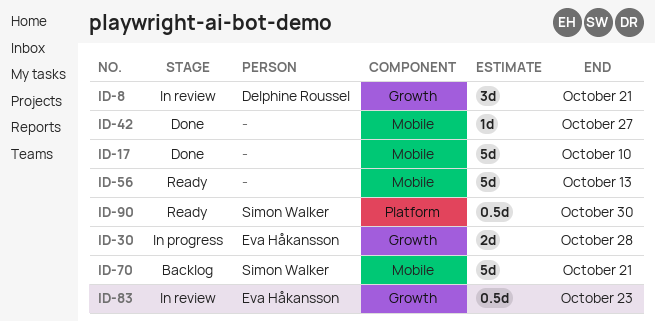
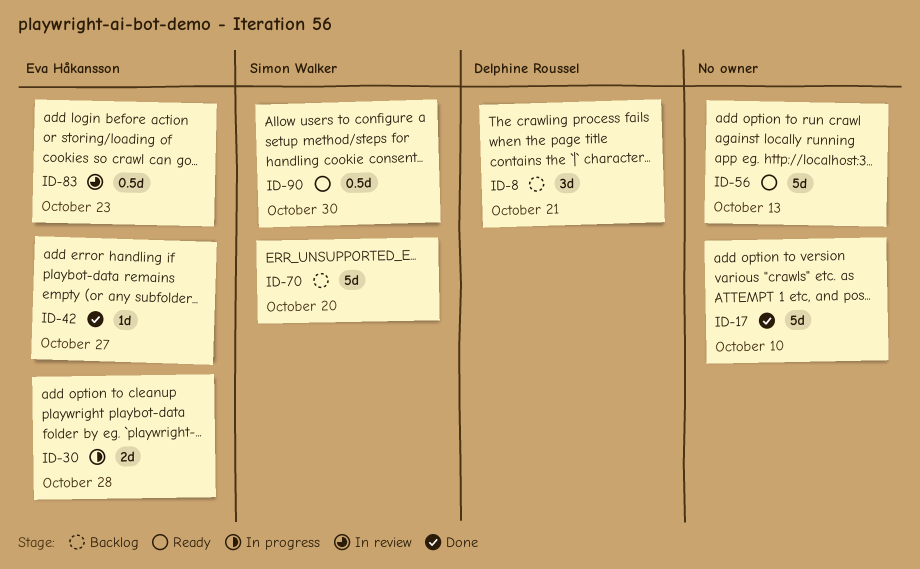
ID-8, status: In review -> Backlog
ID-42, owner: none -> Eva Håkansson
ID-70, due: Oct 21 -> Oct 20

